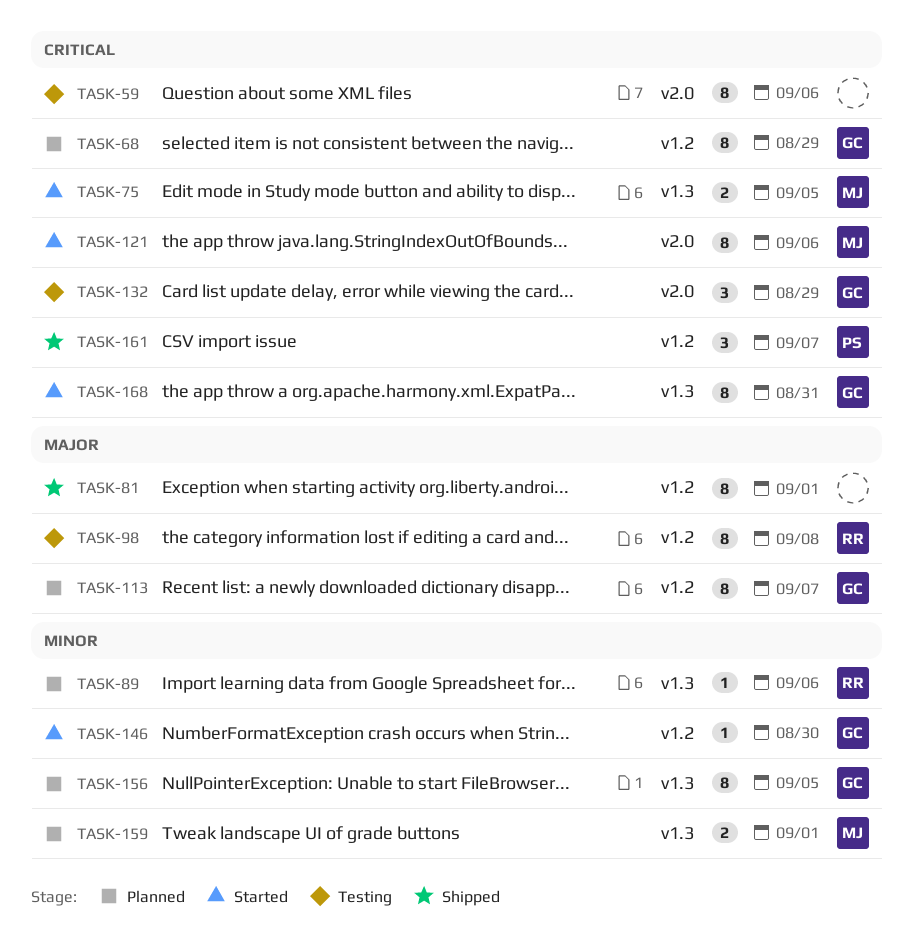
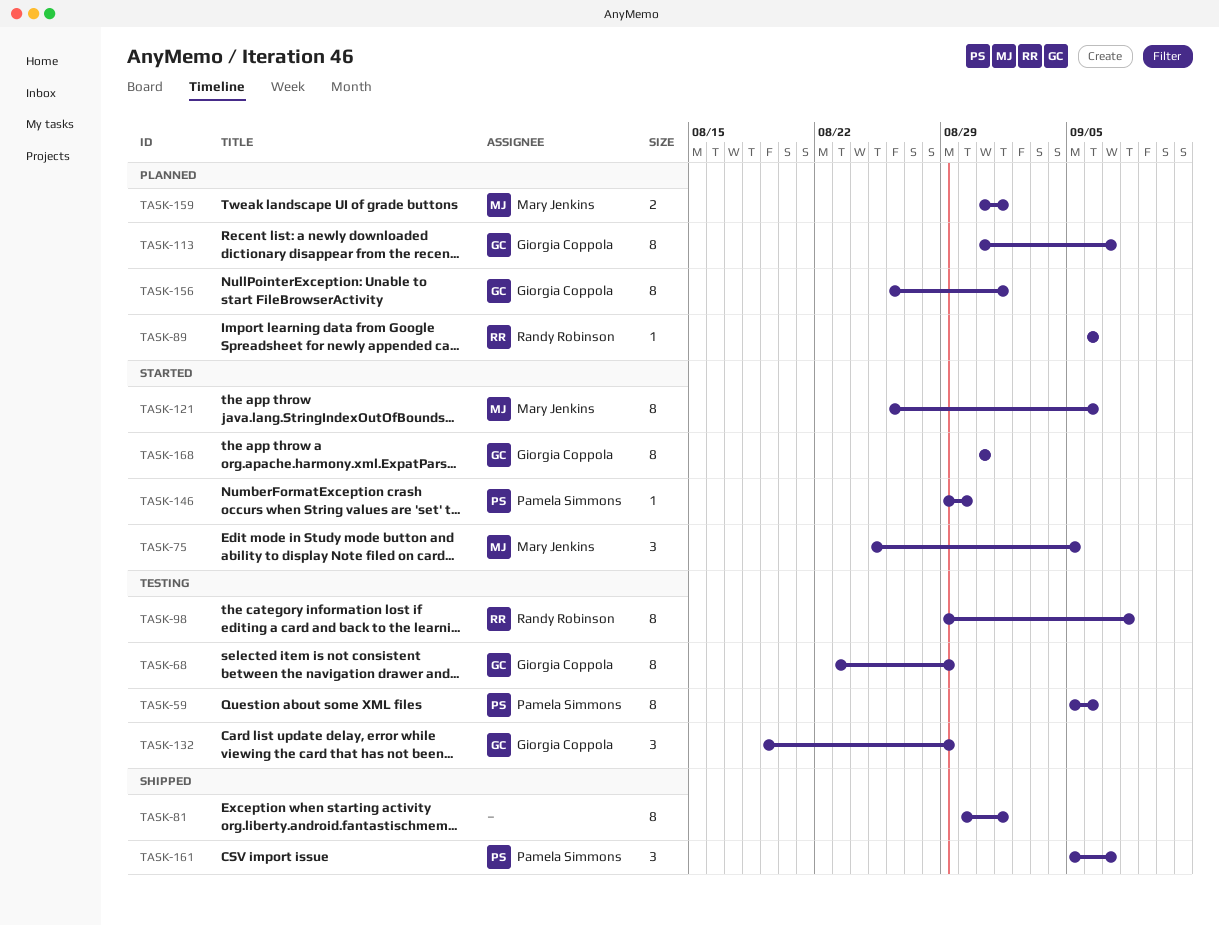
TASK-59, owner: none -> Pamela Simmons
TASK-68, status: Planned -> Testing
TASK-75, estimate: 2 -> 3
TASK-146, owner: Giorgia Coppola -> Pamela Simmons
TASK-156, due: Sep 5 -> Sep 1

